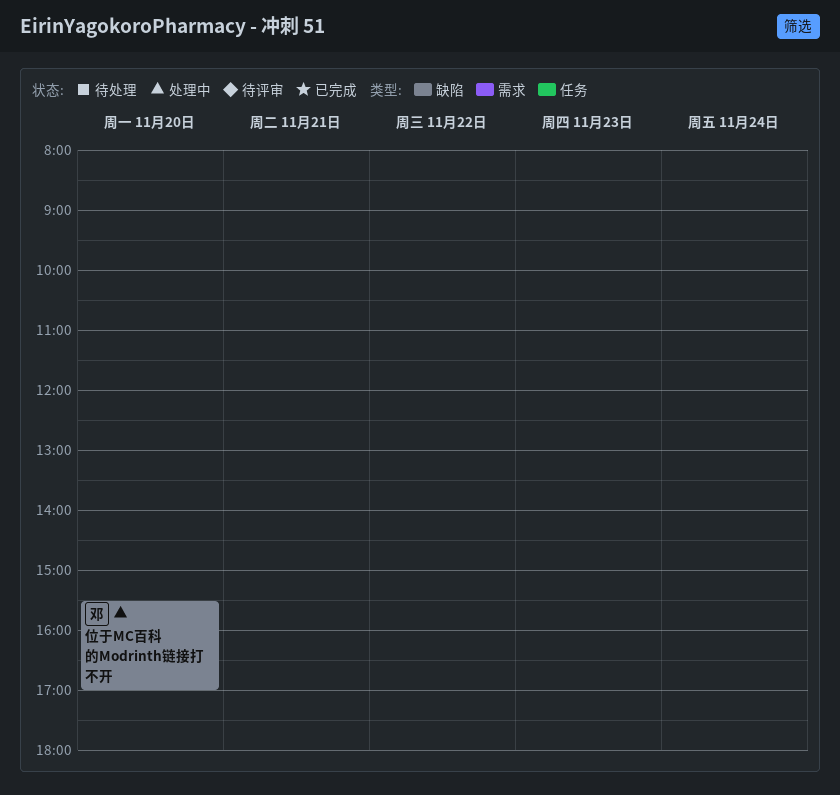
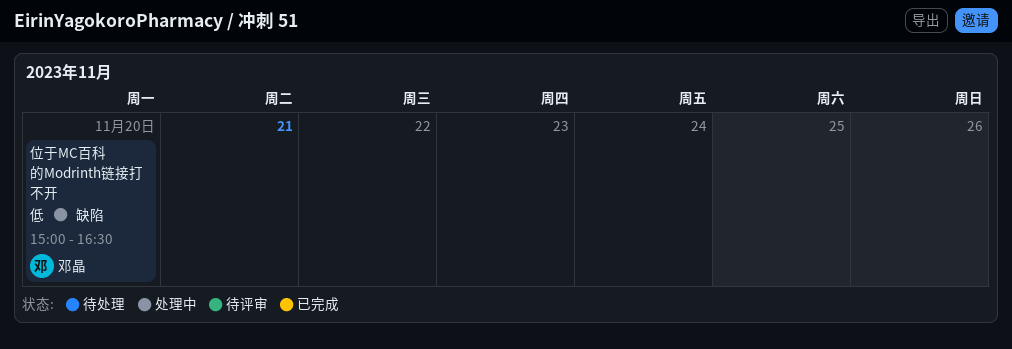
位于MC百科的Modrinth链接打不开, begins: 15:30 -> 15:00
位于MC百科的Modrinth链接打不开, ends: 17:00 -> 16:30

